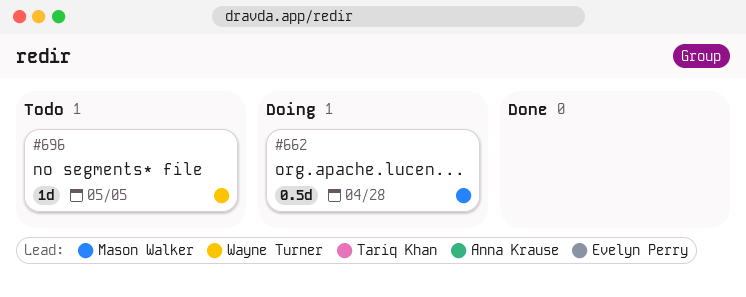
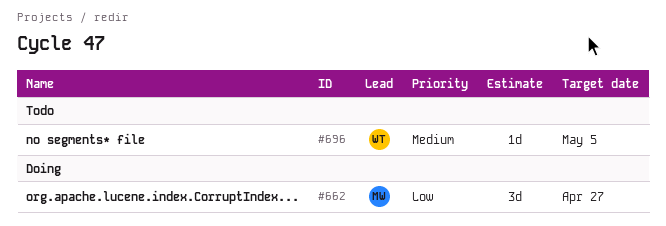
#662, estimate: 0.5d -> 3d
#662, due: Apr 28 -> Apr 27

